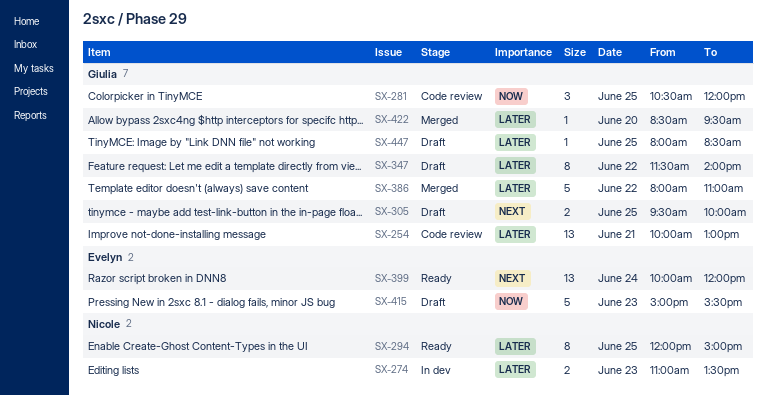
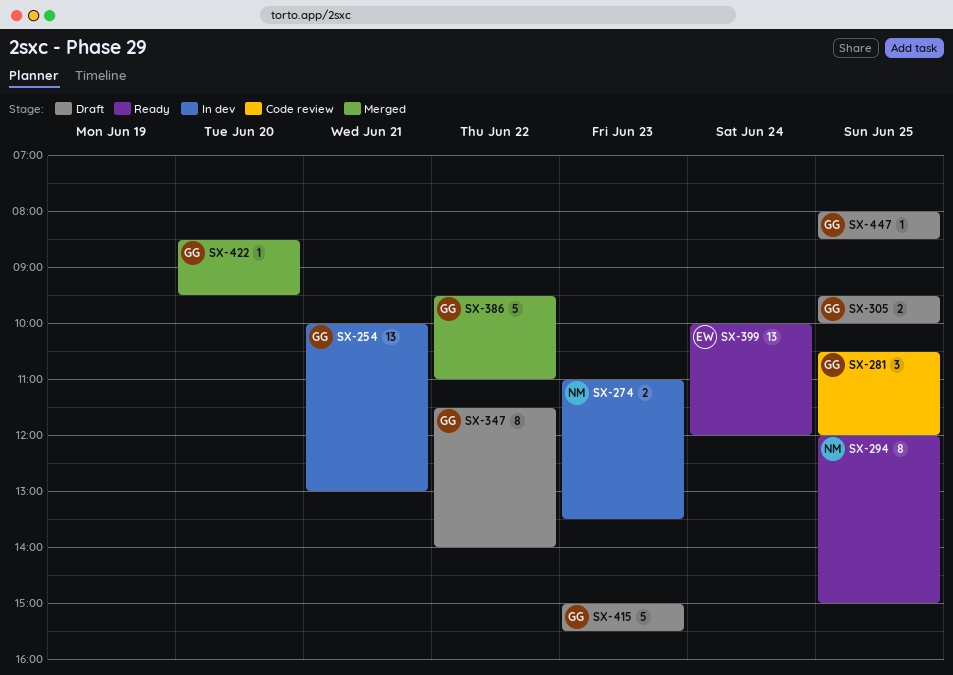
SX-254, status: Code review -> In dev
SX-386, begins: 08:00 -> 09:30
SX-415, owner: Evelyn -> Giulia

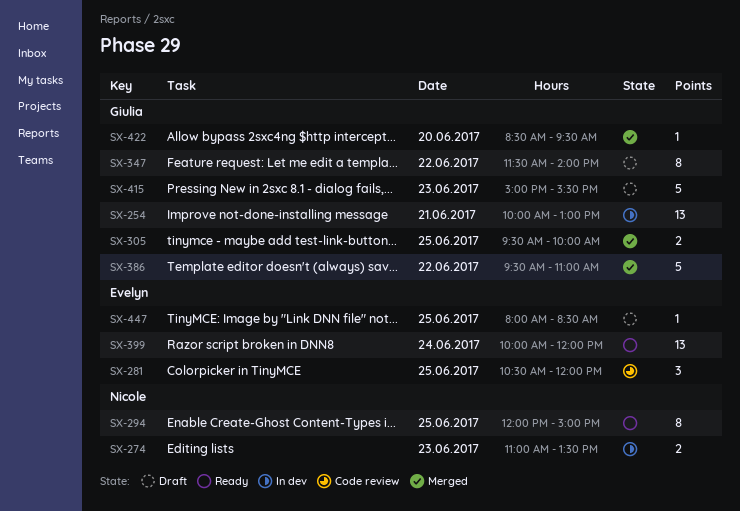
SX-281, owner: Giulia -> Evelyn
SX-305, status: Draft -> Merged
SX-447, owner: Giulia -> Evelyn

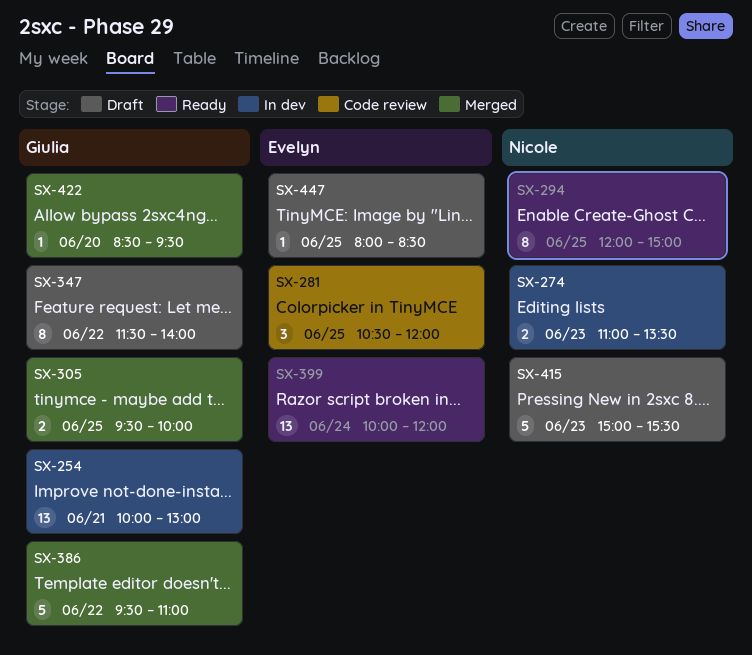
SX-415, owner: Giulia -> Nicole

